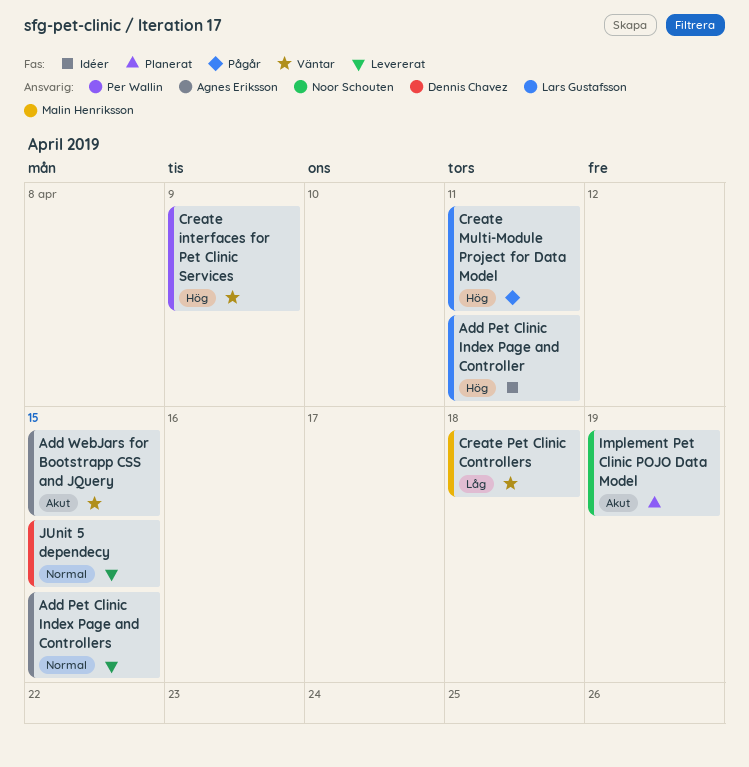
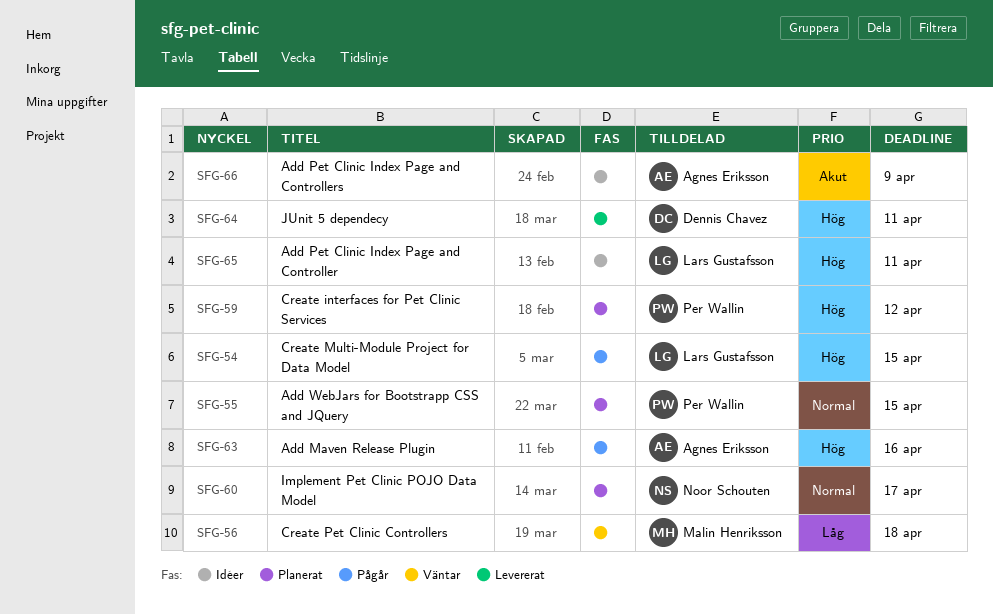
Add Maven Release Plugin: none -> present
Add Pet Clinic Index Page and Controllers, status: Levererat -> Idéer
Add Pet Clinic Index Page and Controllers, priority: Normal -> Akut
Add Pet Clinic Index Page and Controllers, due: Apr 15 -> Apr 9
Add WebJars for Bootstrapp CSS and JQuery, status: Väntar -> Planerat
Add WebJars for Bootstrapp CSS and JQuery, owner: Agnes Eriksson -> Per Wallin
Add WebJars for Bootstrapp CSS and JQuery, priority: Akut -> Normal
Create interfaces for Pet Clinic Services, status: Väntar -> Planerat
Create interfaces for Pet Clinic Services, due: Apr 9 -> Apr 12
Create Multi-Module Project for Data Model, due: Apr 11 -> Apr 15
Implement Pet Clinic POJO Data Model, priority: Akut -> Normal
Implement Pet Clinic POJO Data Model, due: Apr 19 -> Apr 17
JUnit 5 dependecy, priority: Normal -> Hög
JUnit 5 dependecy, due: Apr 15 -> Apr 11

